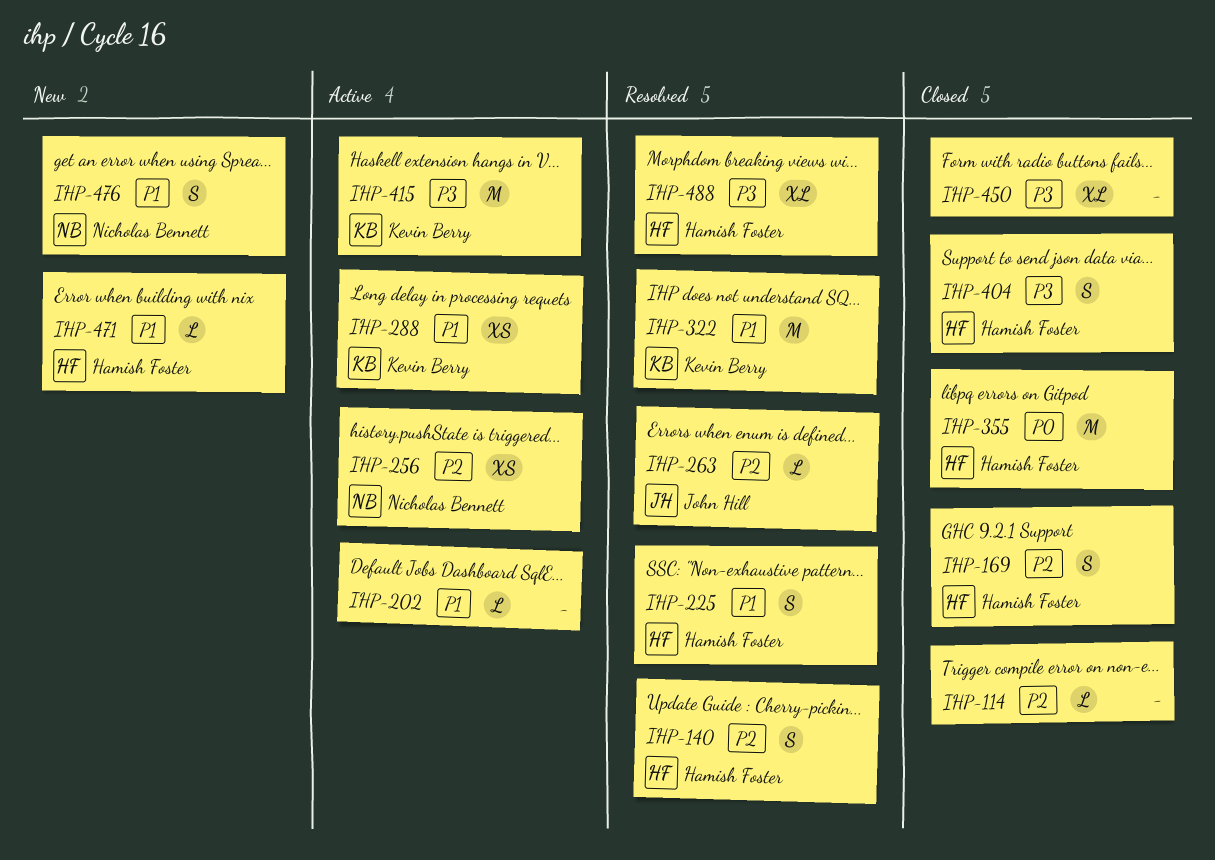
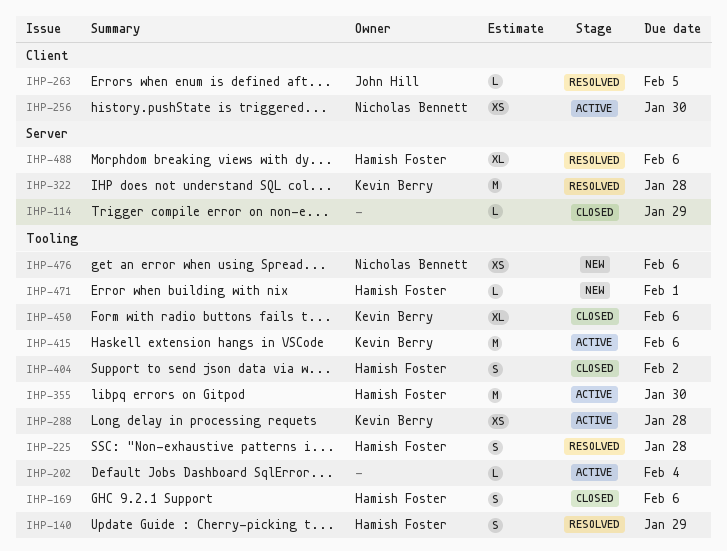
IHP-355, status: Closed -> Active
IHP-450, owner: none -> Kevin Berry
IHP-476, estimate: S -> XS

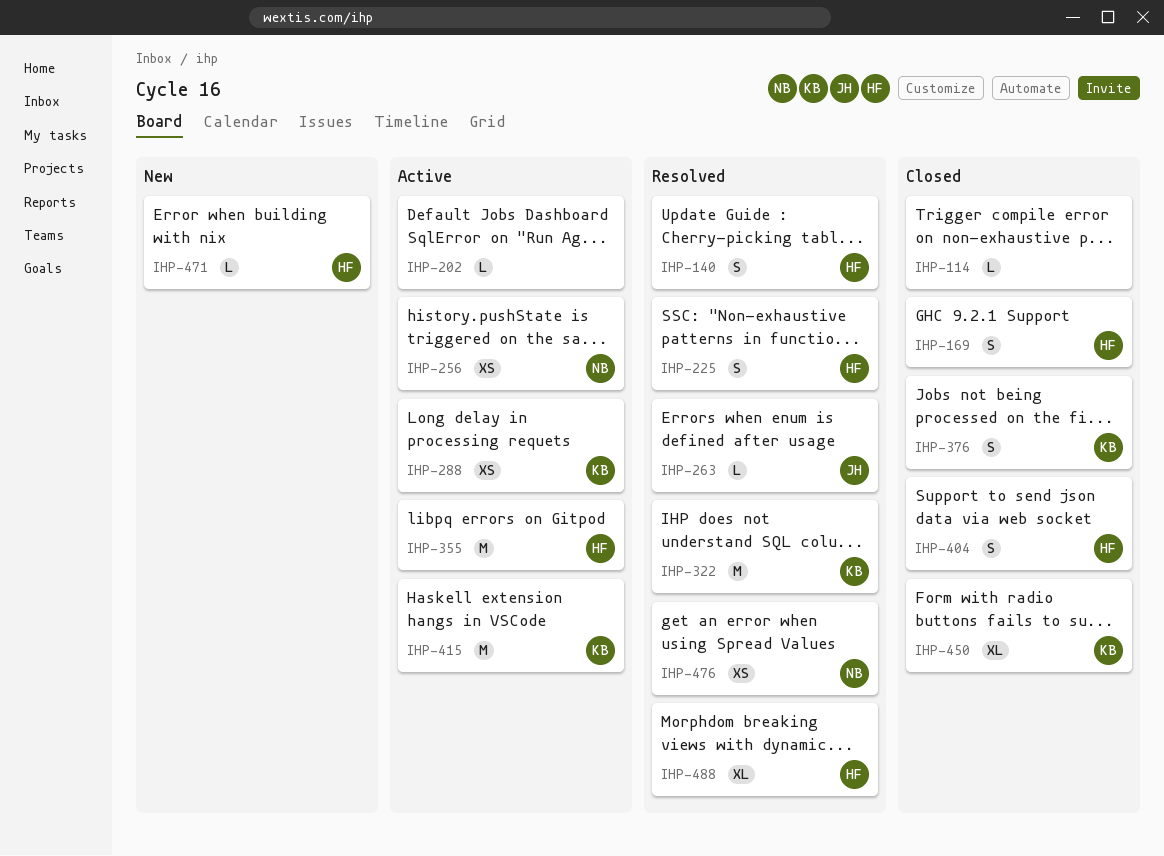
IHP-376: none -> present
IHP-476, status: New -> Resolved

